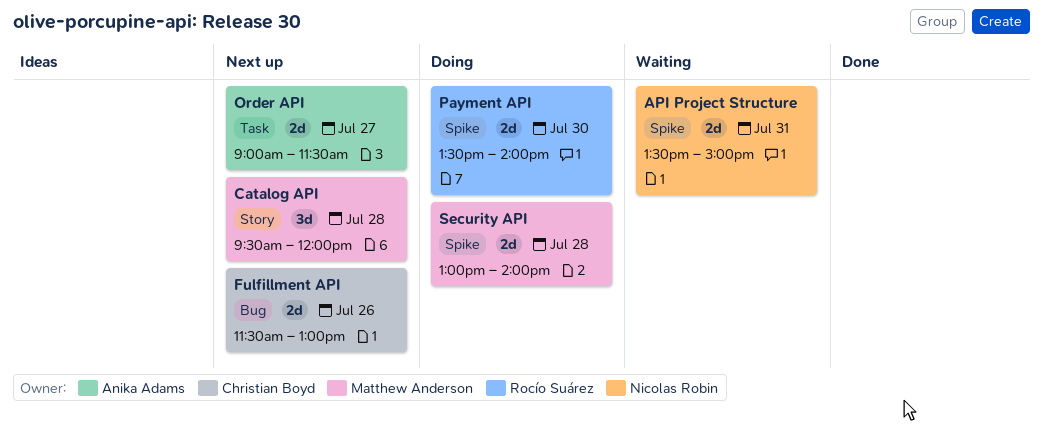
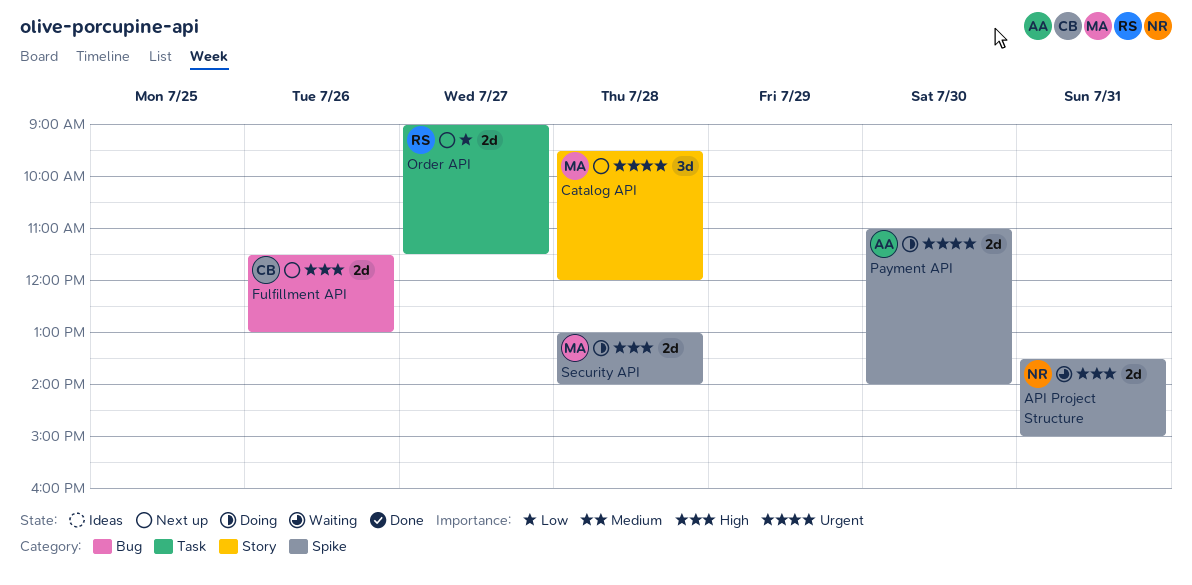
Order API, owner: Anika Adams -> Rocío Suárez
Payment API, owner: Rocío Suárez -> Anika Adams
Payment API, begins: 13:30 -> 11:00

